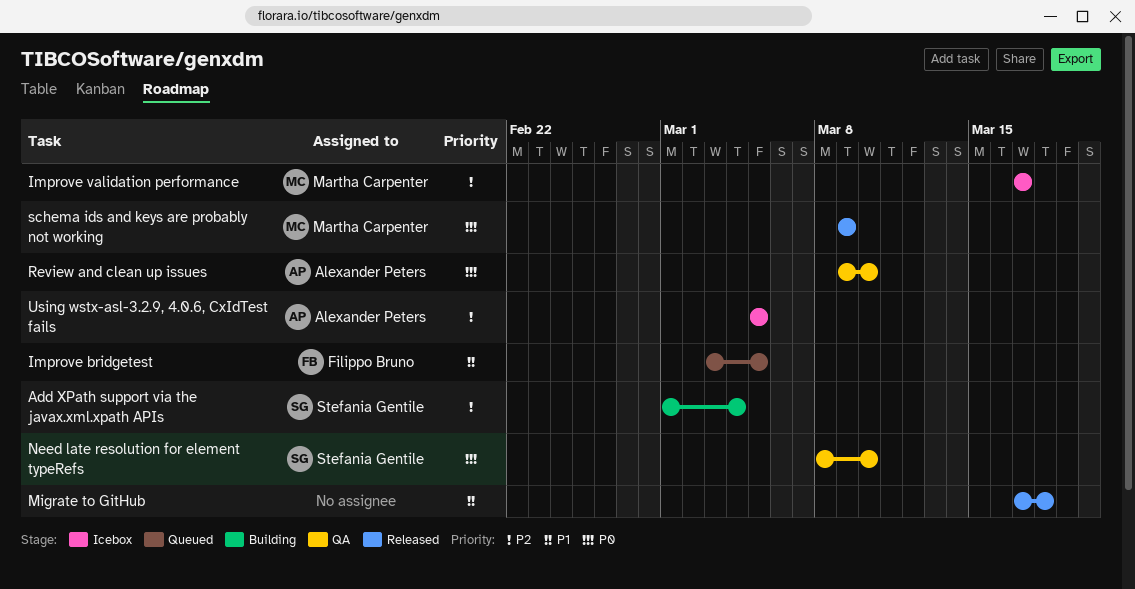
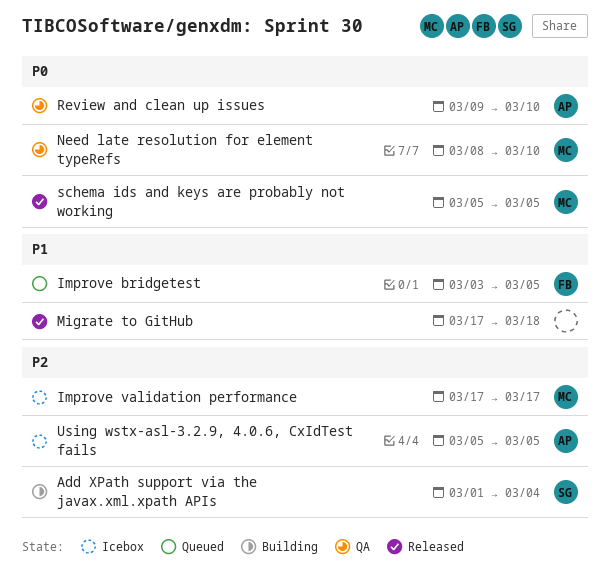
Need late resolution for element typeRefs, owner: Stefania Gentile -> Martha Carpenter
schema ids and keys are probably not working, start: Mar 9 -> Mar 5
schema ids and keys are probably not working, due: Mar 9 -> Mar 5

